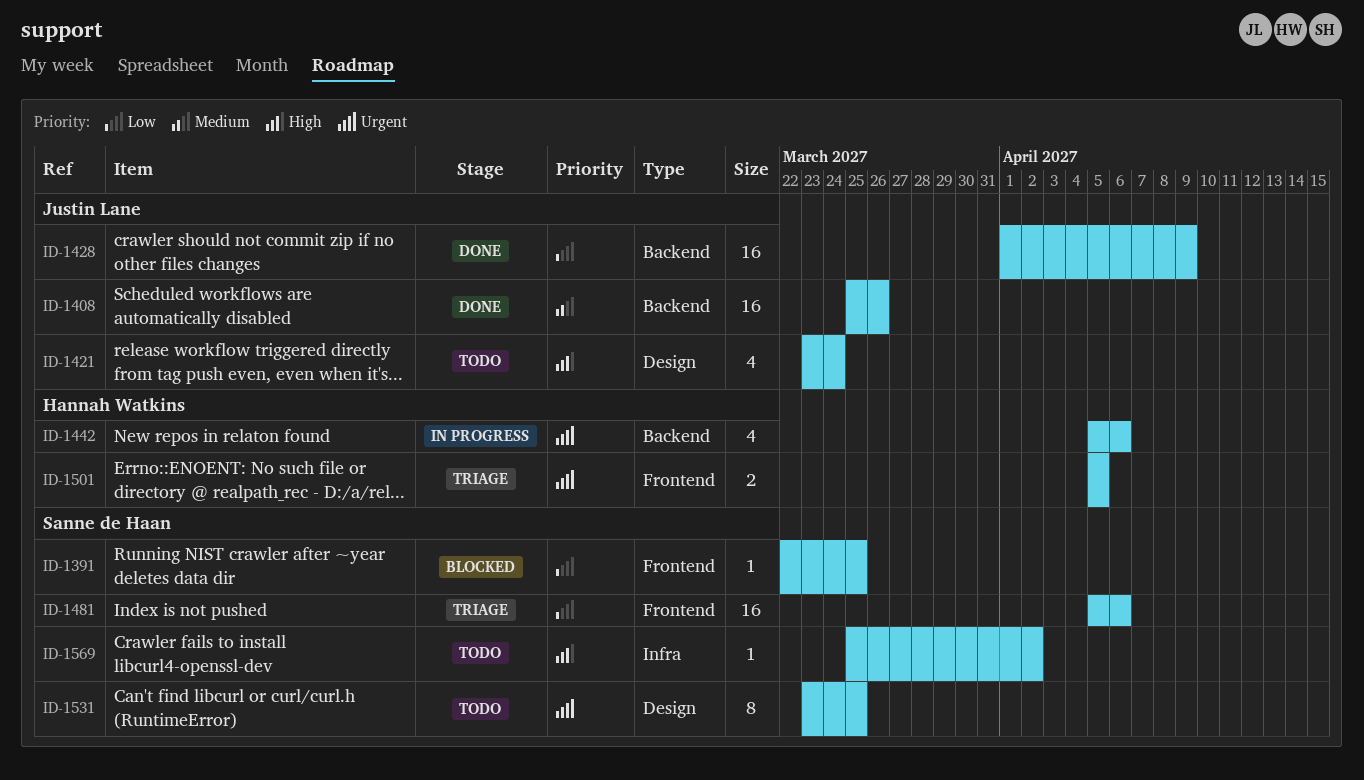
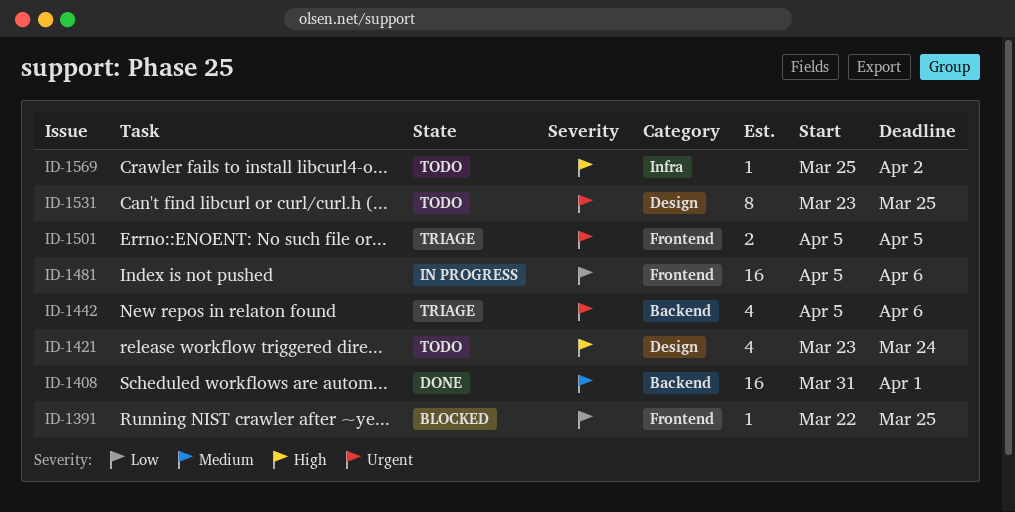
ID-1408, start: Mar 25 -> Mar 31
ID-1408, due: Mar 26 -> Apr 1
ID-1428: present -> none
ID-1442, status: In progress -> Triage
ID-1481, status: Triage -> In progress

